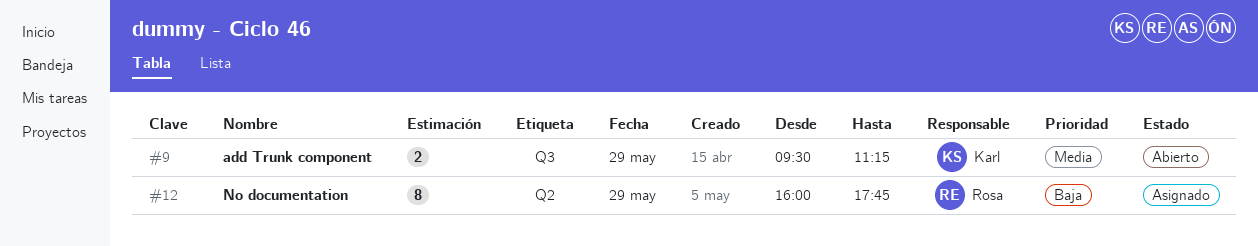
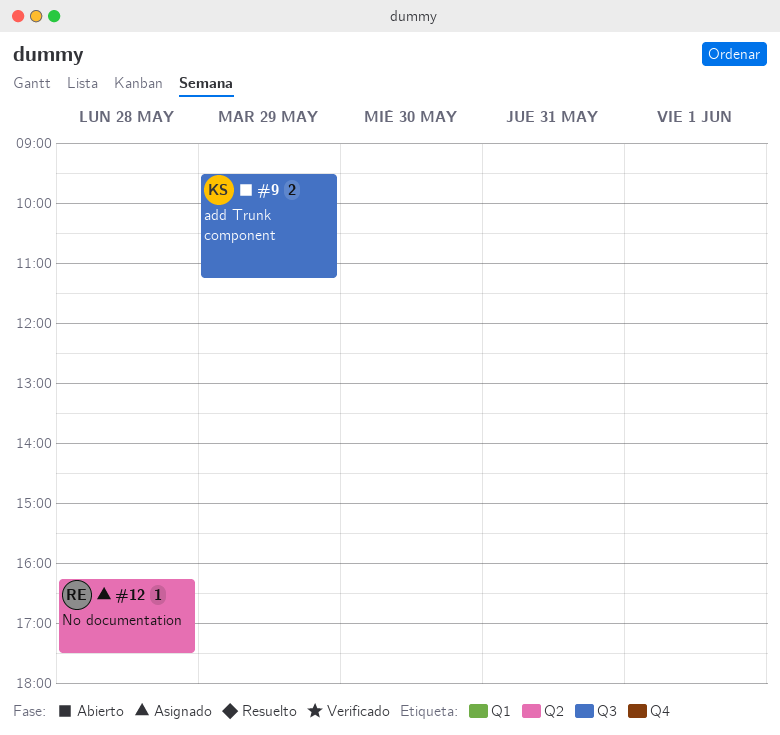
#12, estimate: 8 -> 1
#12, day: May 29 -> May 28
#12, begins: 16:00 -> 16:15
#12, ends: 17:45 -> 17:30

